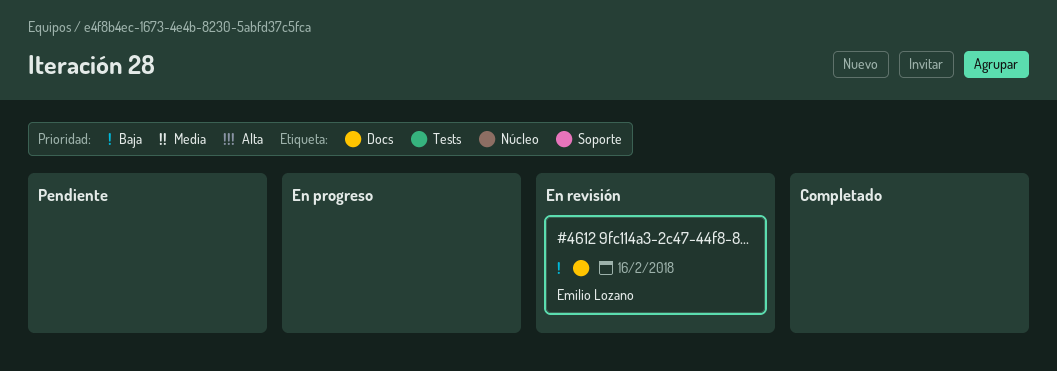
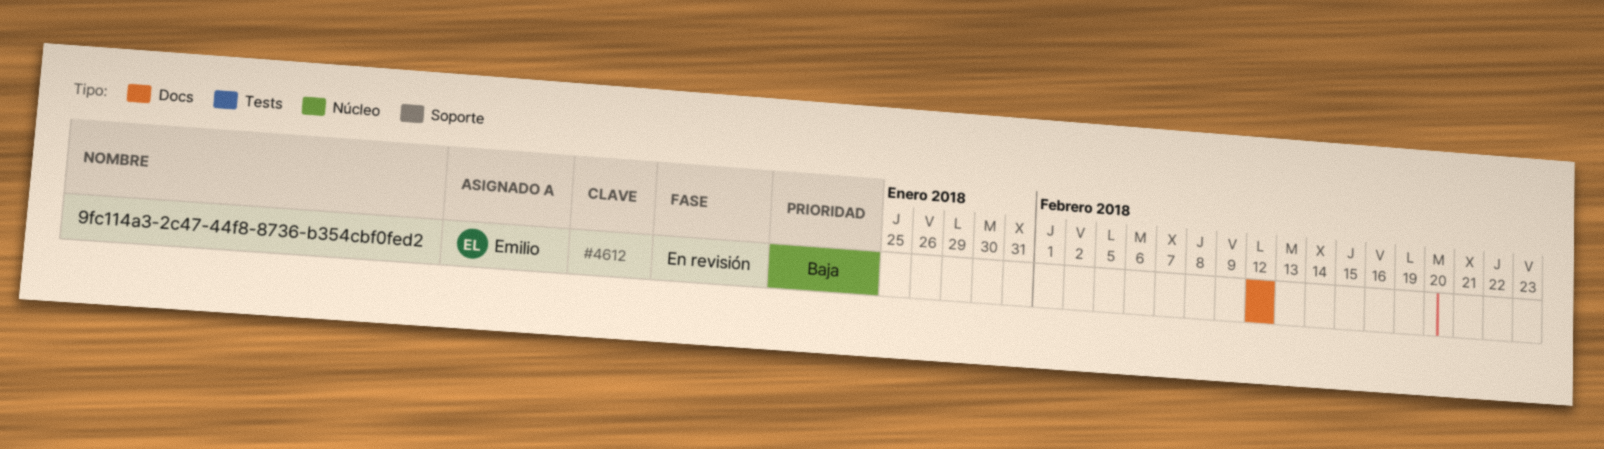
#4612, due: Feb 16 -> Feb 12

